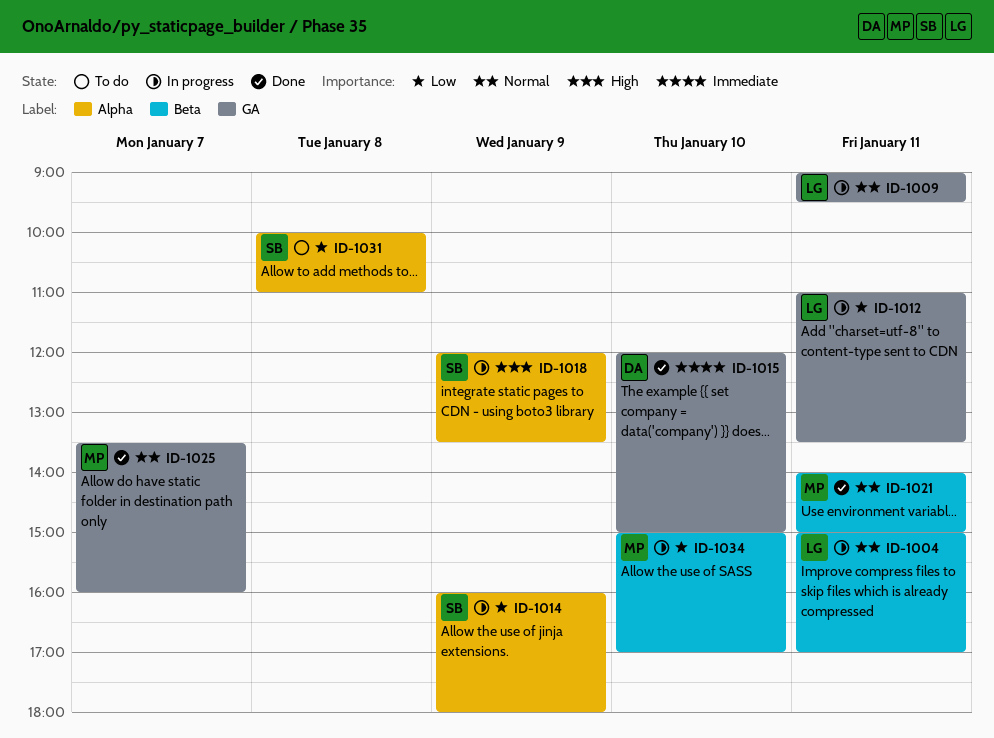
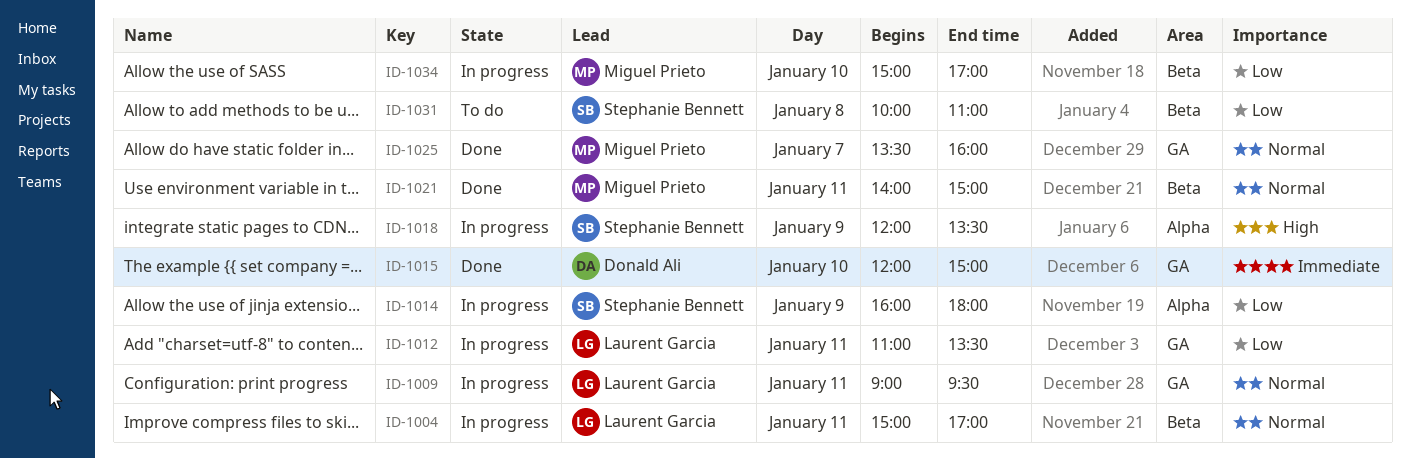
ID-1031, label: Alpha -> Beta

